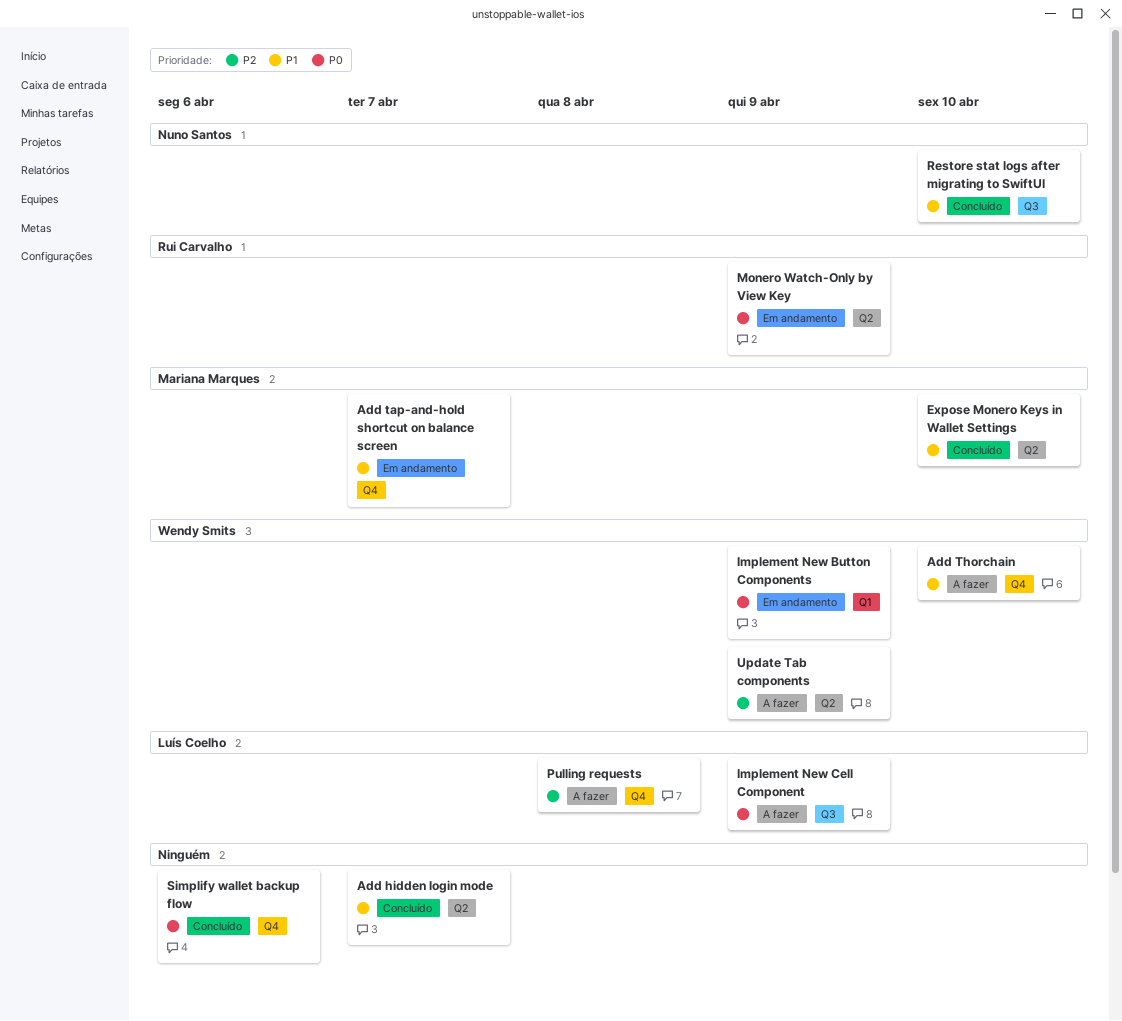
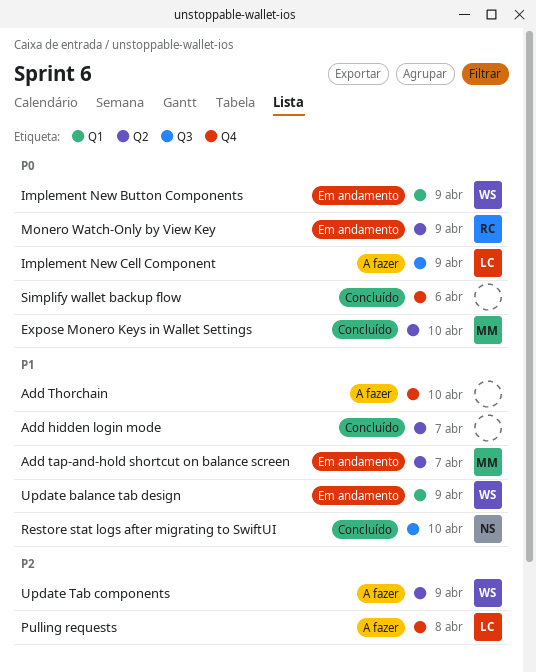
Add tap-and-hold shortcut on balance screen, label: Q4 -> Q2
Add Thorchain, owner: Wendy Smits -> none
Expose Monero Keys in Wallet Settings, priority: P1 -> P0
Update balance tab design: none -> present

